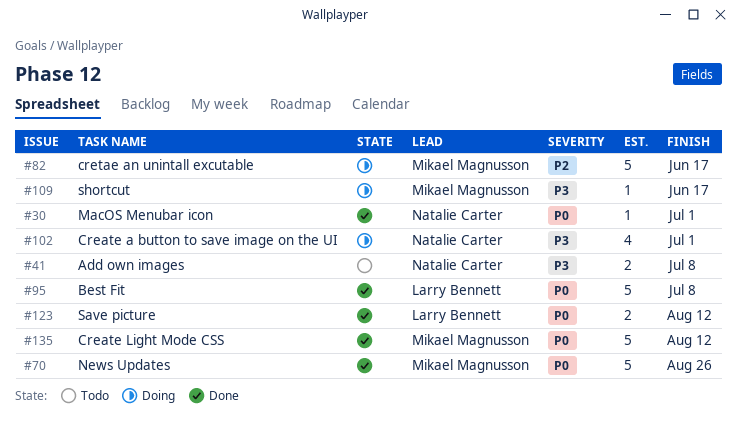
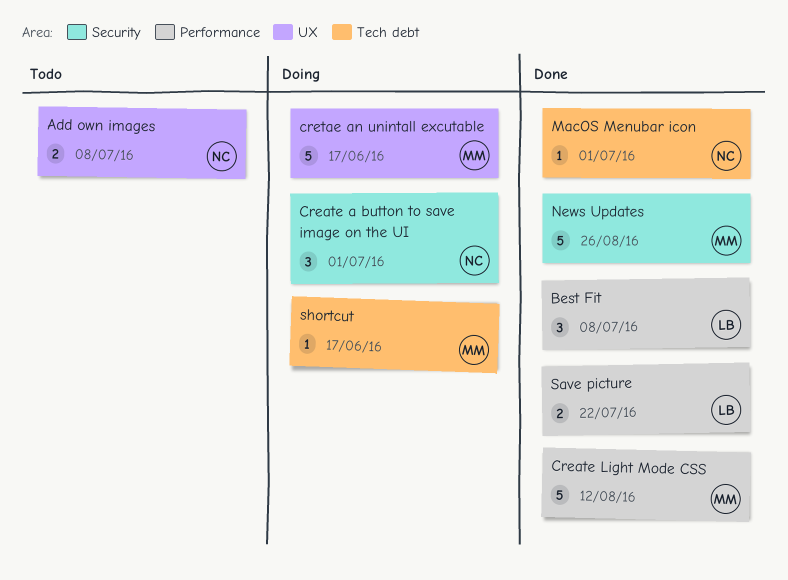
Best Fit, estimate: 5 -> 3
Create a button to save image on the UI, estimate: 4 -> 3
Save picture, due: Aug 12 -> Jul 22

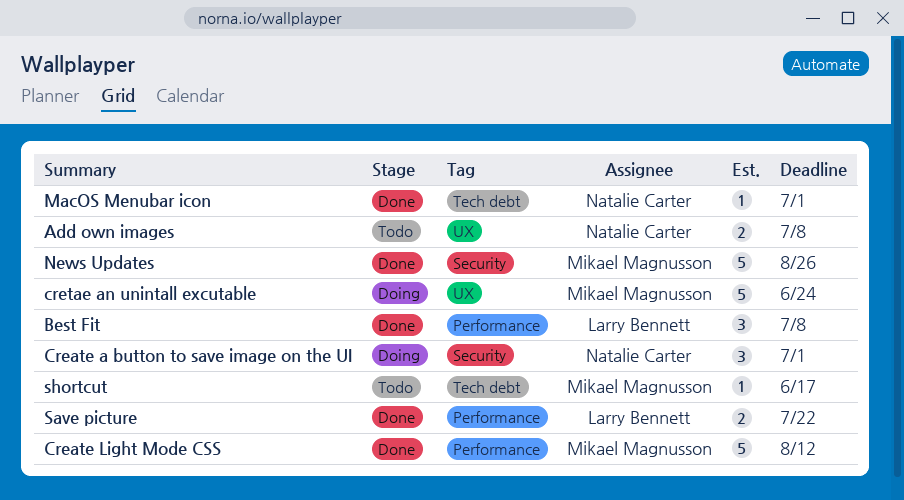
cretae an unintall excutable, due: Jun 17 -> Jun 24
shortcut, status: Doing -> Todo

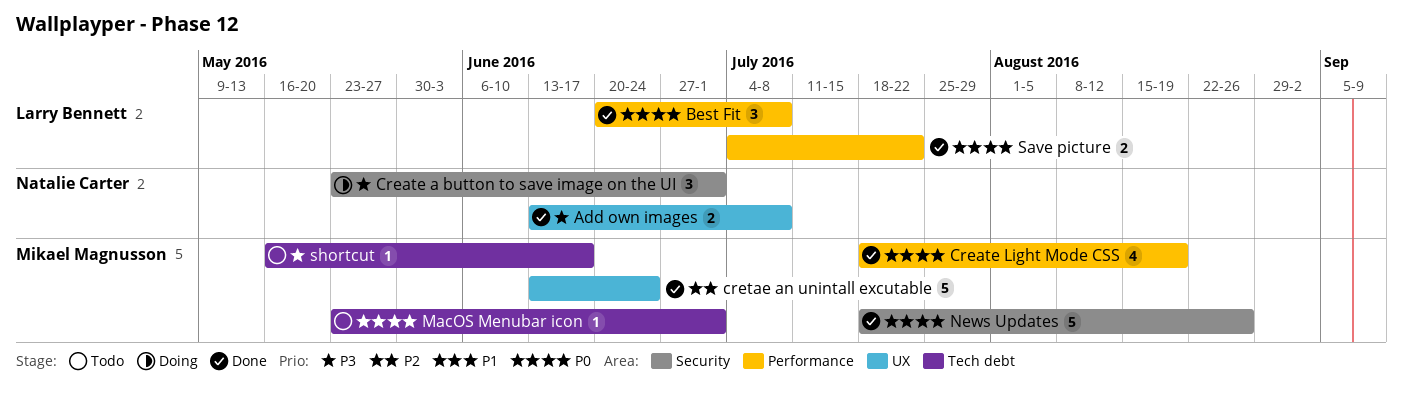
Add own images, status: Todo -> Done
Create Light Mode CSS, estimate: 5 -> 4
Create Light Mode CSS, due: Aug 12 -> Aug 19
cretae an unintall excutable, status: Doing -> Done
MacOS Menubar icon, status: Done -> Todo
MacOS Menubar icon, owner: Natalie Carter -> Mikael Magnusson

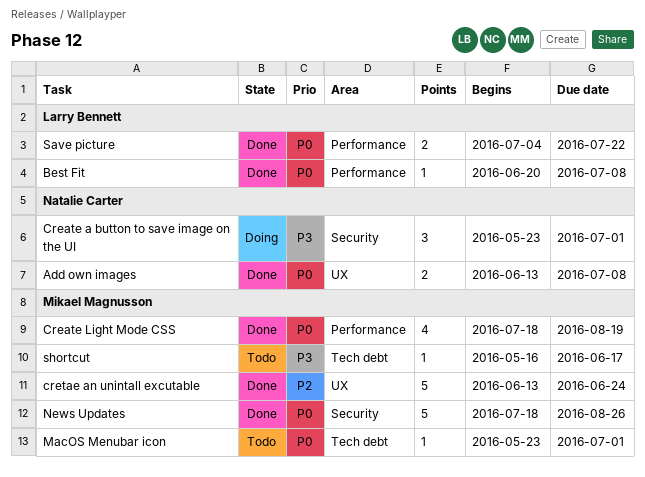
Add own images, priority: P3 -> P0
Best Fit, estimate: 3 -> 1

